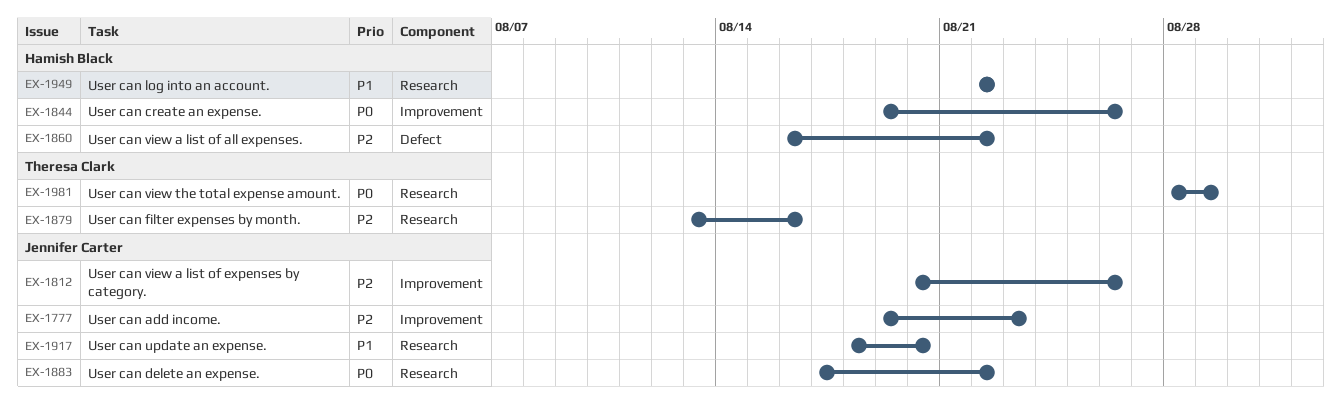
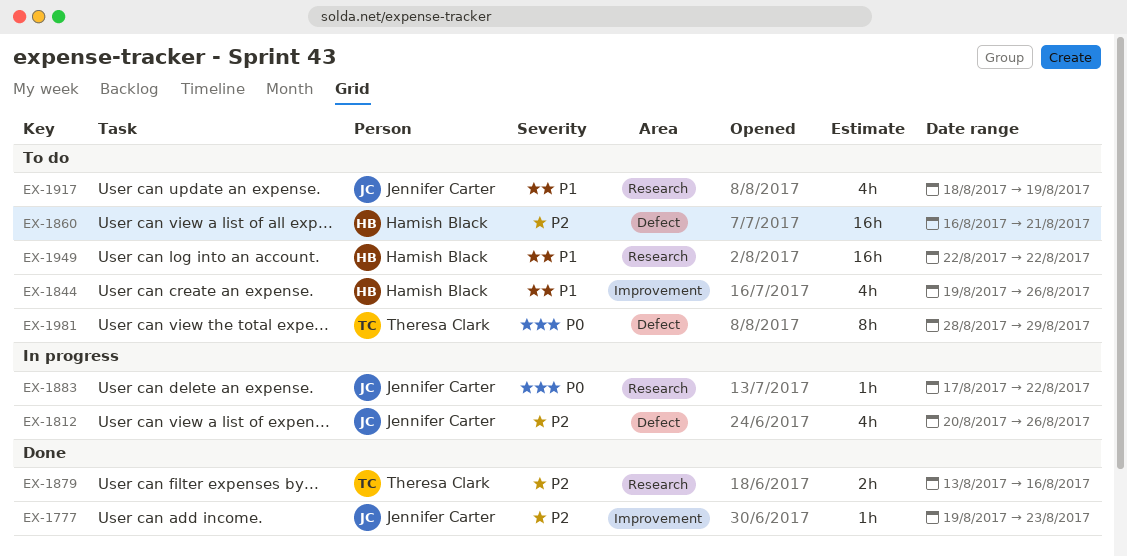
EX-1812, label: Improvement -> Defect
EX-1844, priority: P0 -> P1
EX-1860, due: Aug 22 -> Aug 21
EX-1917, due: Aug 20 -> Aug 19
EX-1981, label: Research -> Defect

